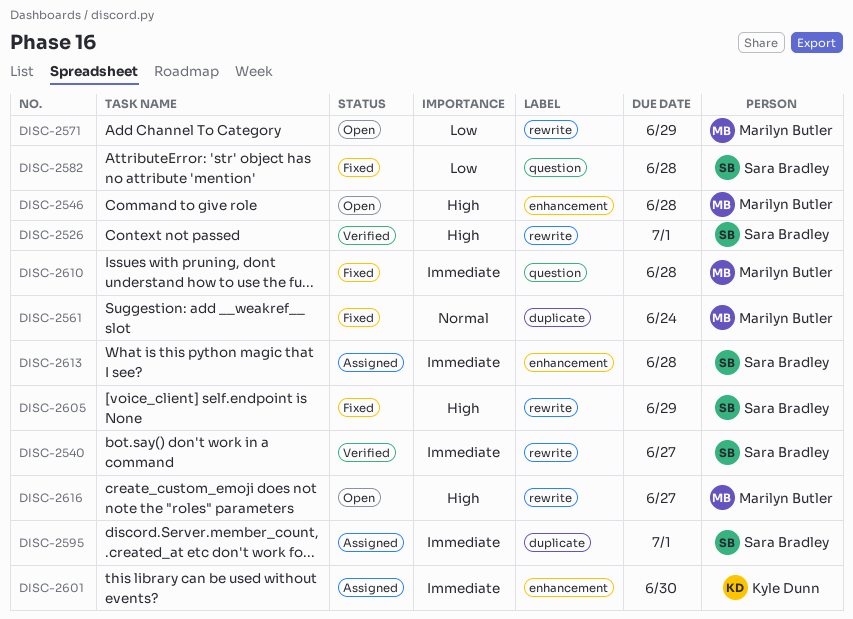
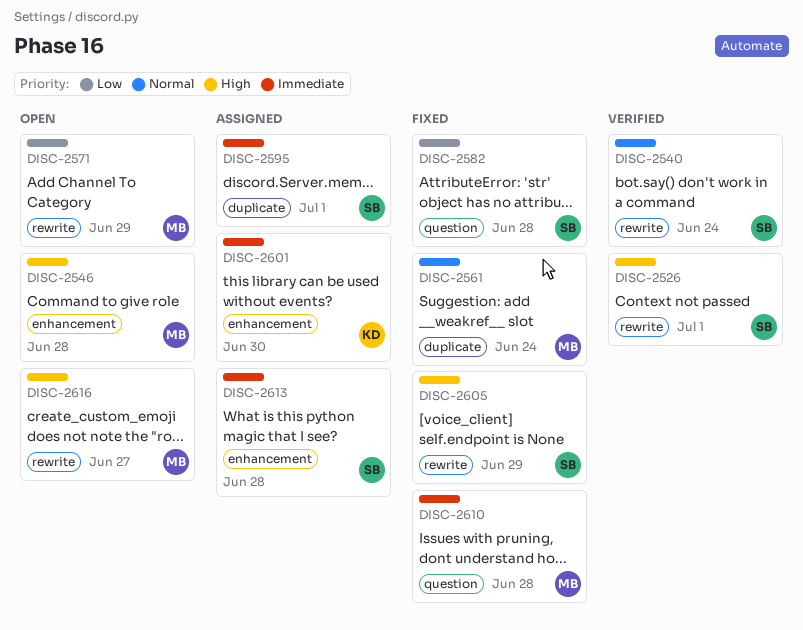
DISC-2540, priority: Immediate -> Normal
DISC-2540, due: Jun 27 -> Jun 24

